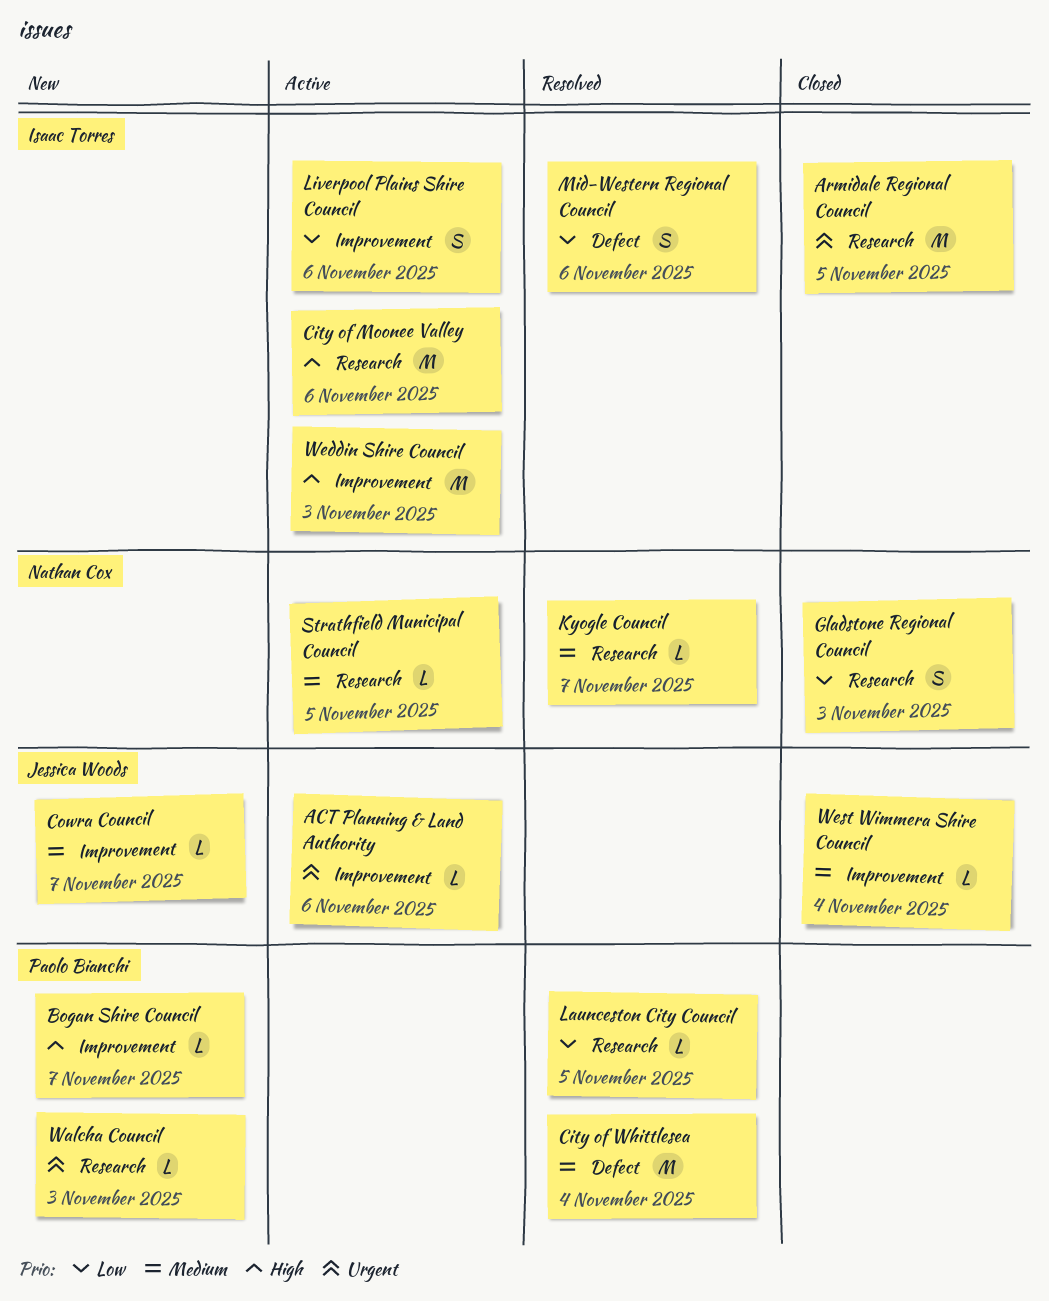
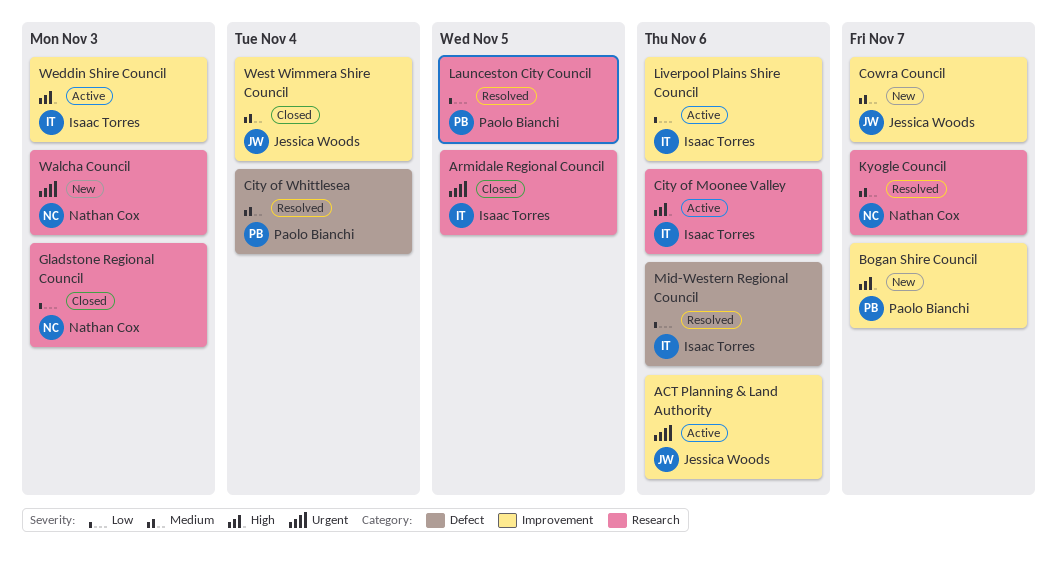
Strathfield Municipal Council: present -> none
Walcha Council, owner: Paolo Bianchi -> Nathan Cox

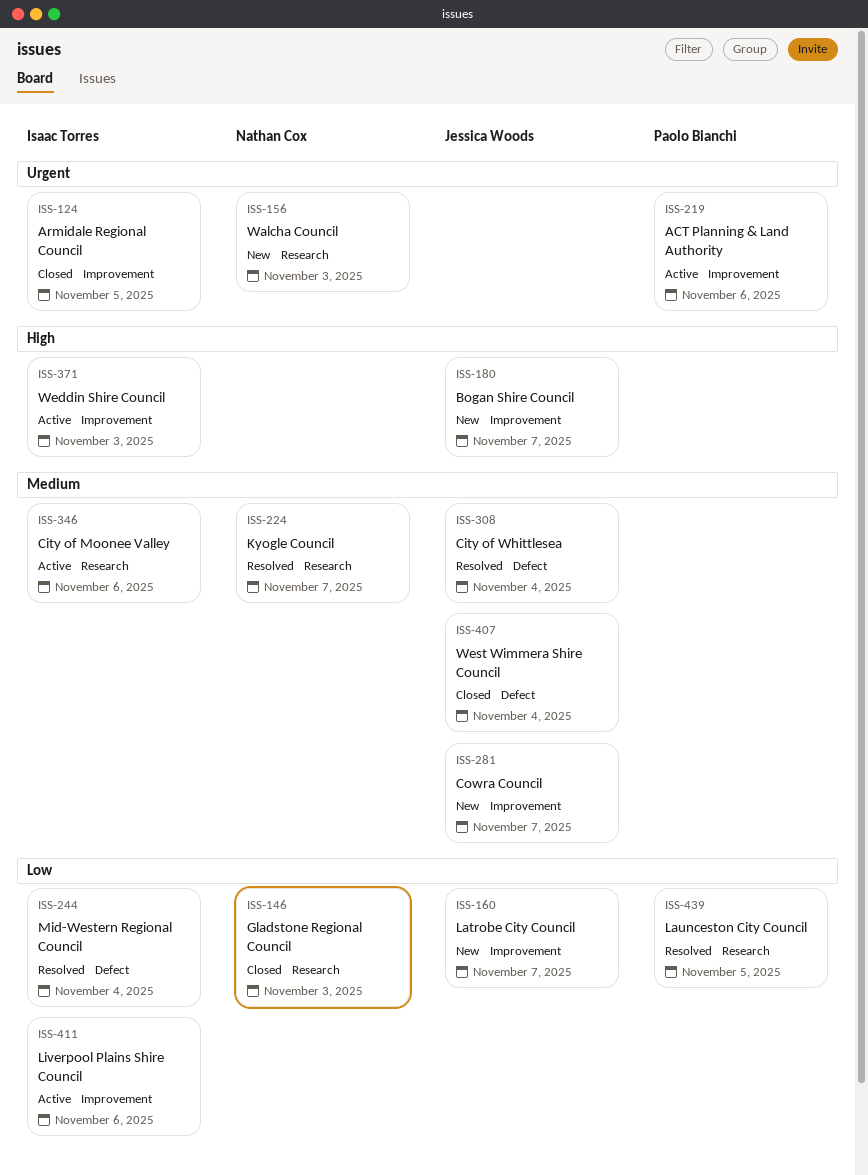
ACT Planning & Land Authority, owner: Jessica Woods -> Paolo Bianchi
Armidale Regional Council, label: Research -> Improvement
Bogan Shire Council, owner: Paolo Bianchi -> Jessica Woods
City of Moonee Valley, priority: High -> Medium
City of Whittlesea, owner: Paolo Bianchi -> Jessica Woods
Latrobe City Council: none -> present
Mid-Western Regional Council, due: Nov 6 -> Nov 4
West Wimmera Shire Council, label: Improvement -> Defect

